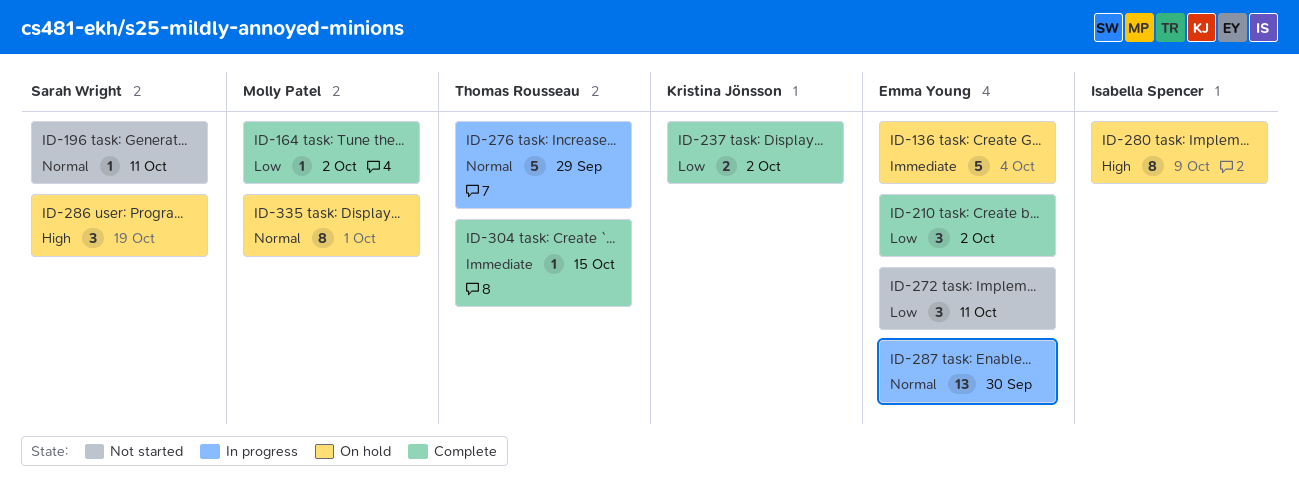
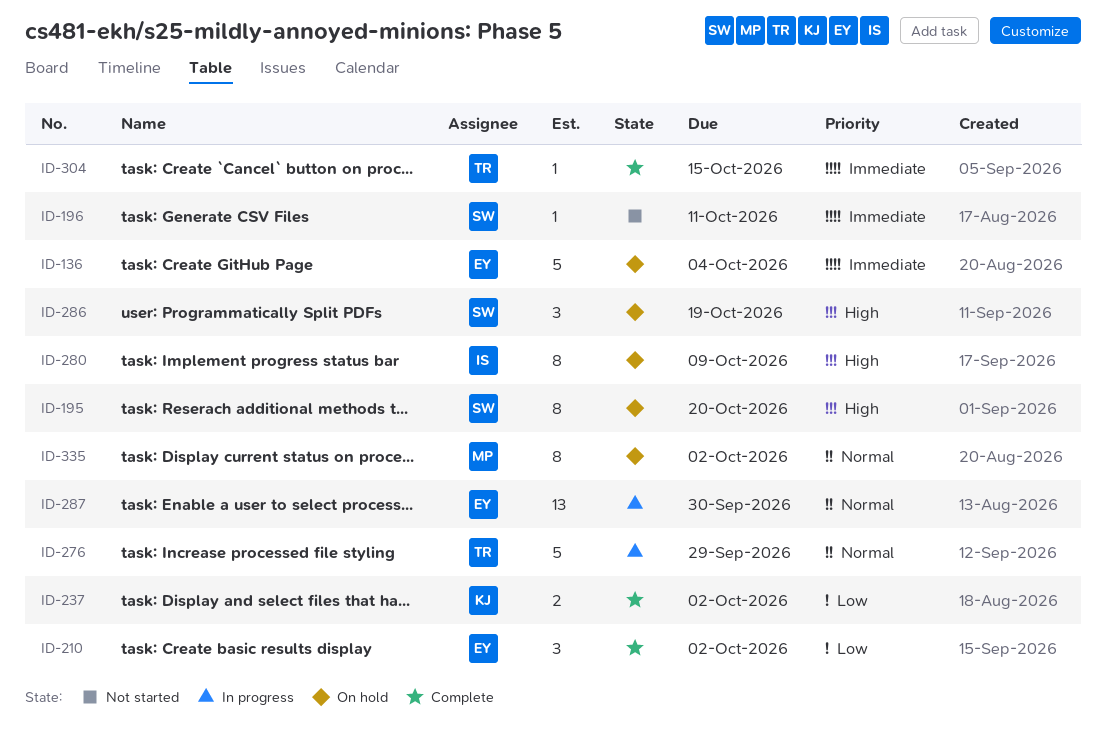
ID-164: present -> none
ID-195: none -> present
ID-196, priority: Normal -> Immediate
ID-272: present -> none
ID-335, due: Oct 1 -> Oct 2

